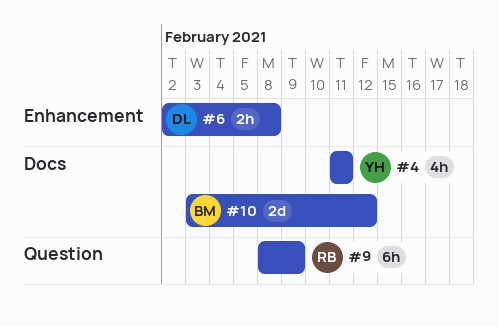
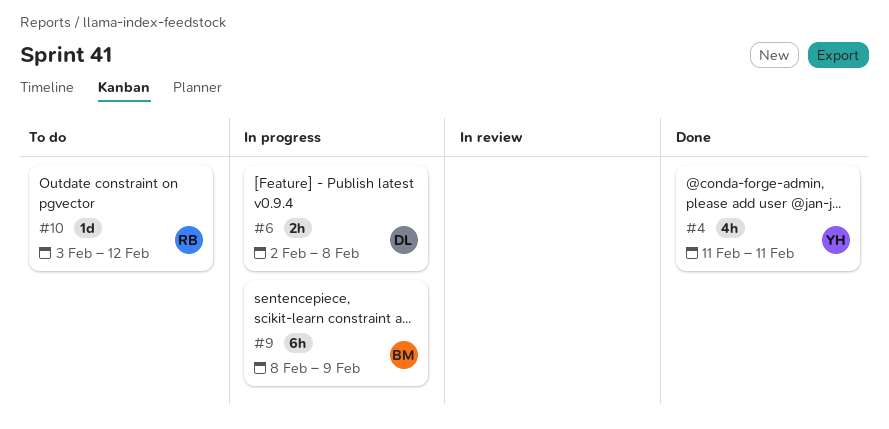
#9, owner: RB -> BM
#10, owner: BM -> RB
#10, estimate: 2d -> 1d

